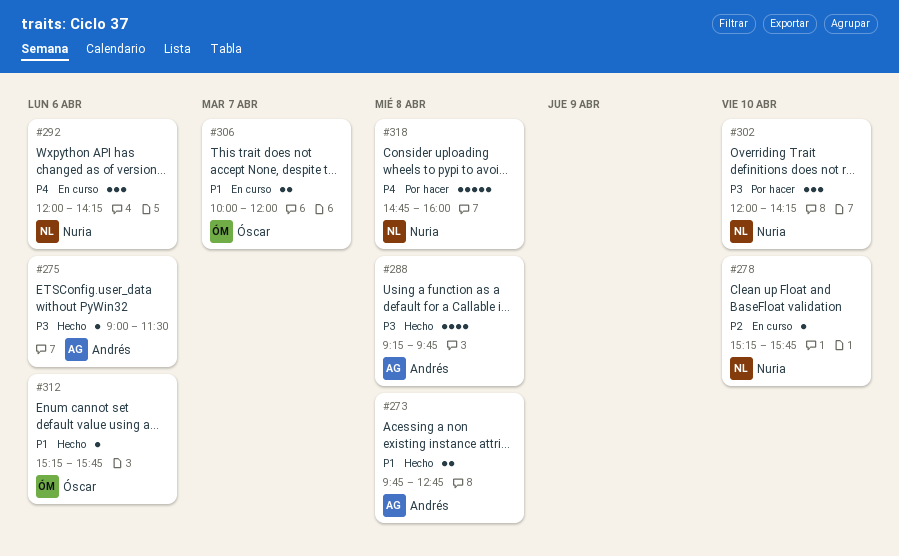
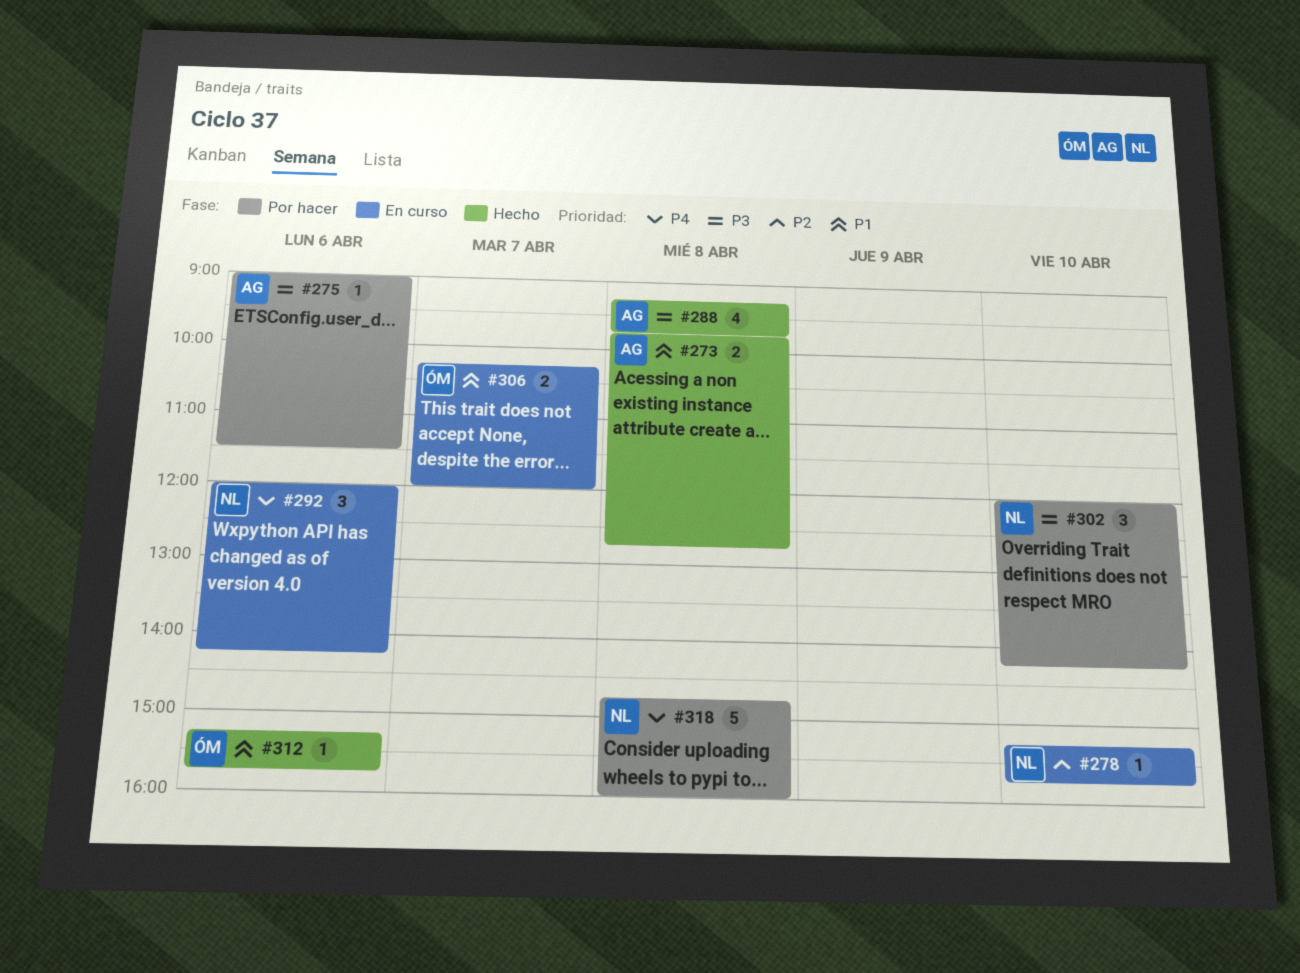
#275, status: Hecho -> Por hacer
#306, begins: 10:00 -> 10:15

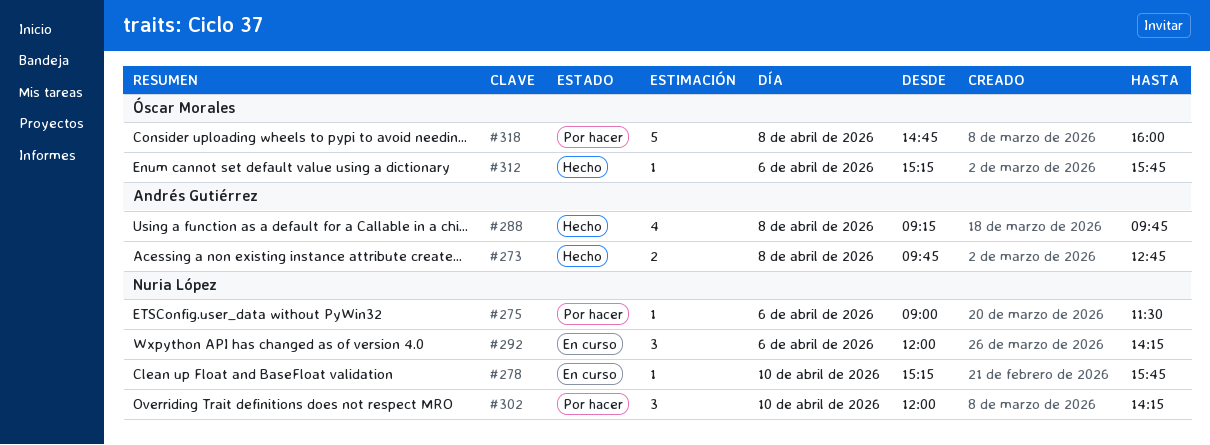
#275, owner: Andrés Gutiérrez -> Nuria López
#306: present -> none
#318, owner: Nuria López -> Óscar Morales

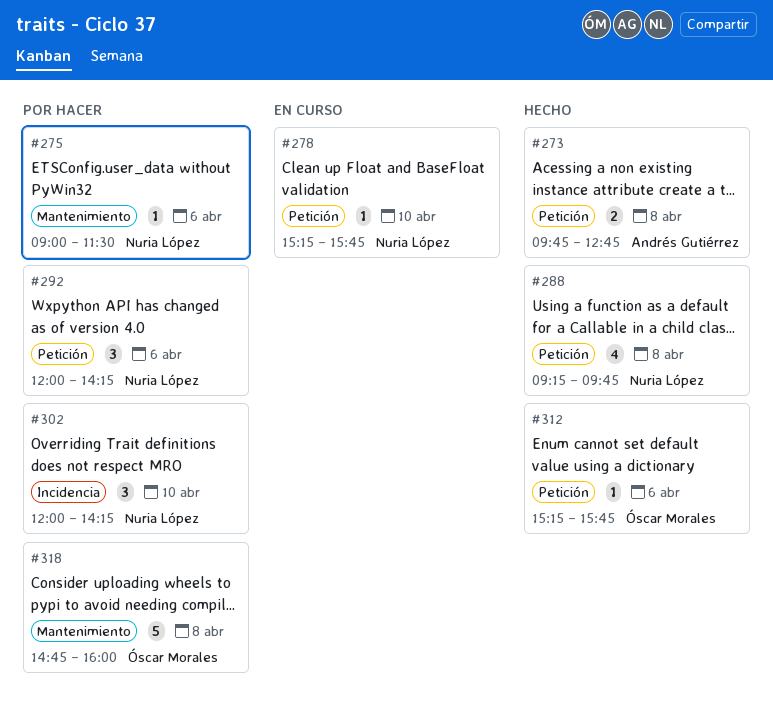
#288, owner: Andrés Gutiérrez -> Nuria López
#292, status: En curso -> Por hacer

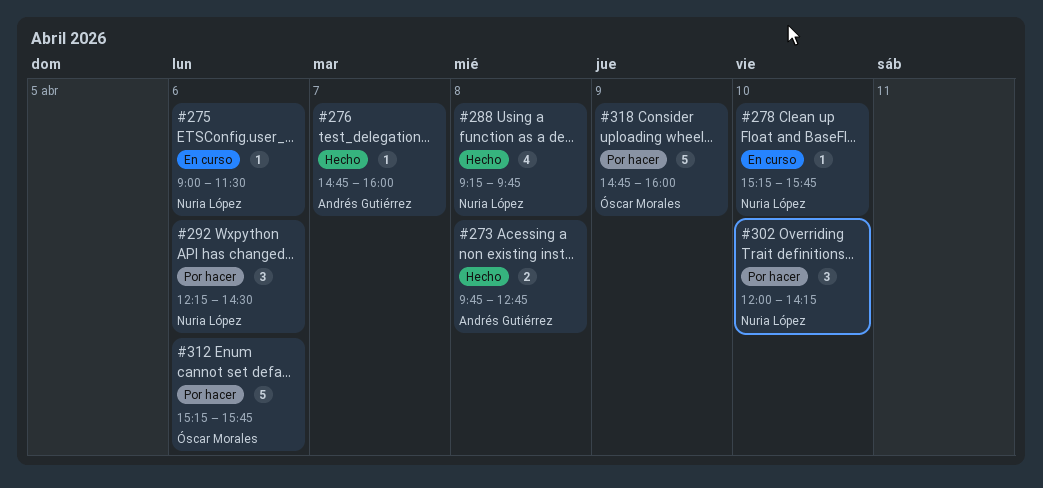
#275, status: Por hacer -> En curso
#276: none -> present
#292, begins: 12:00 -> 12:15
#292, ends: 14:15 -> 14:30
#312, status: Hecho -> Por hacer
#312, estimate: 1 -> 5
#318, day: Apr 8 -> Apr 9

